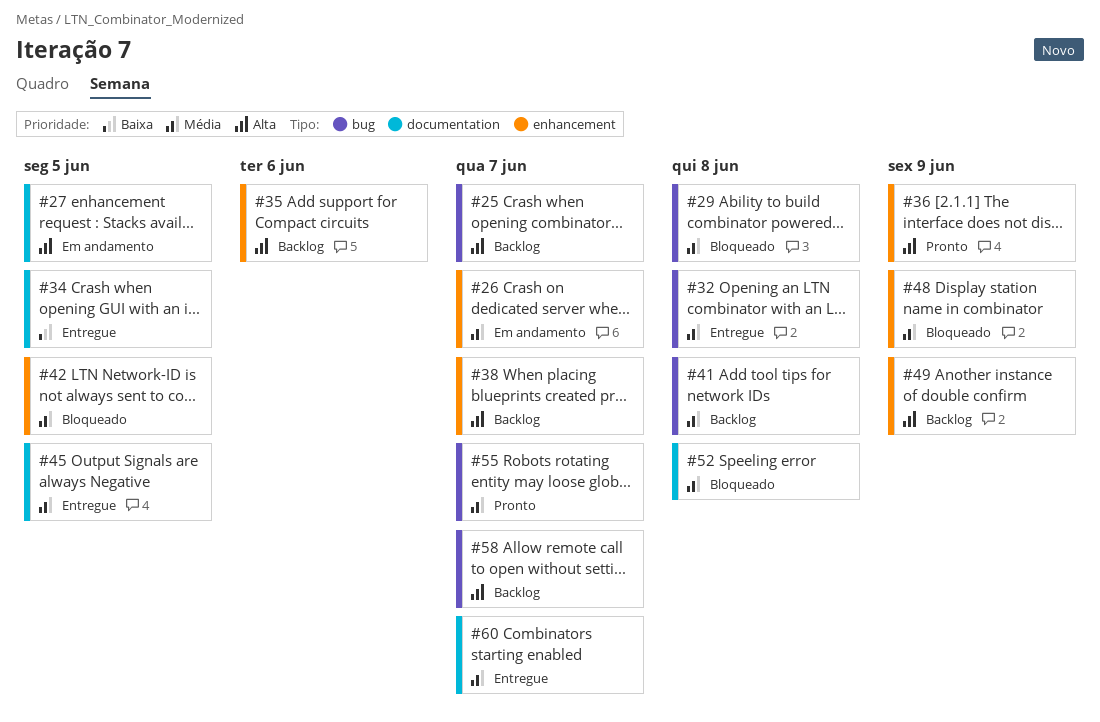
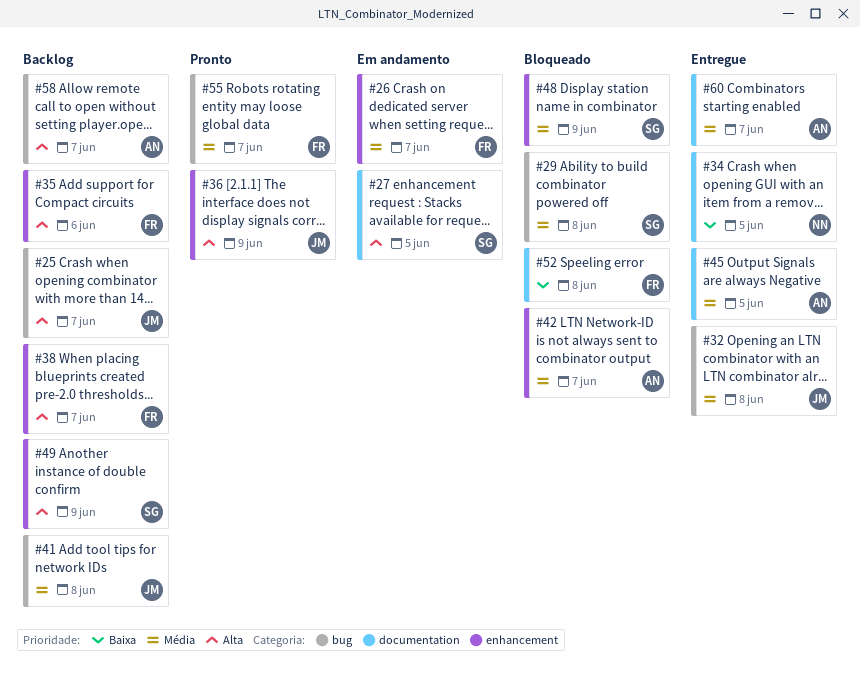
#42, due: Jun 5 -> Jun 7
#52, priority: Média -> Baixa

